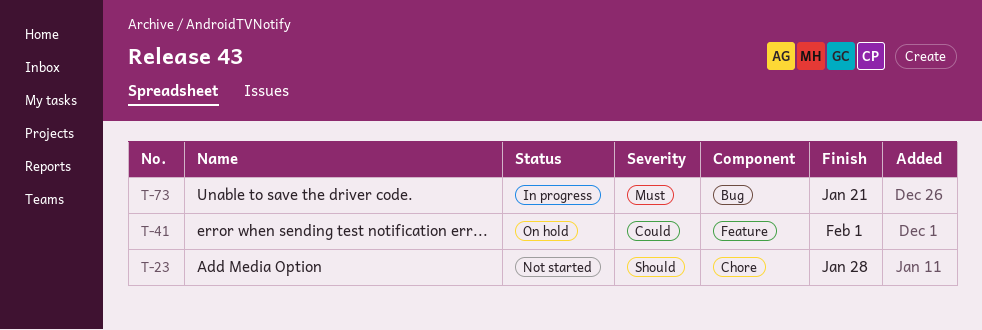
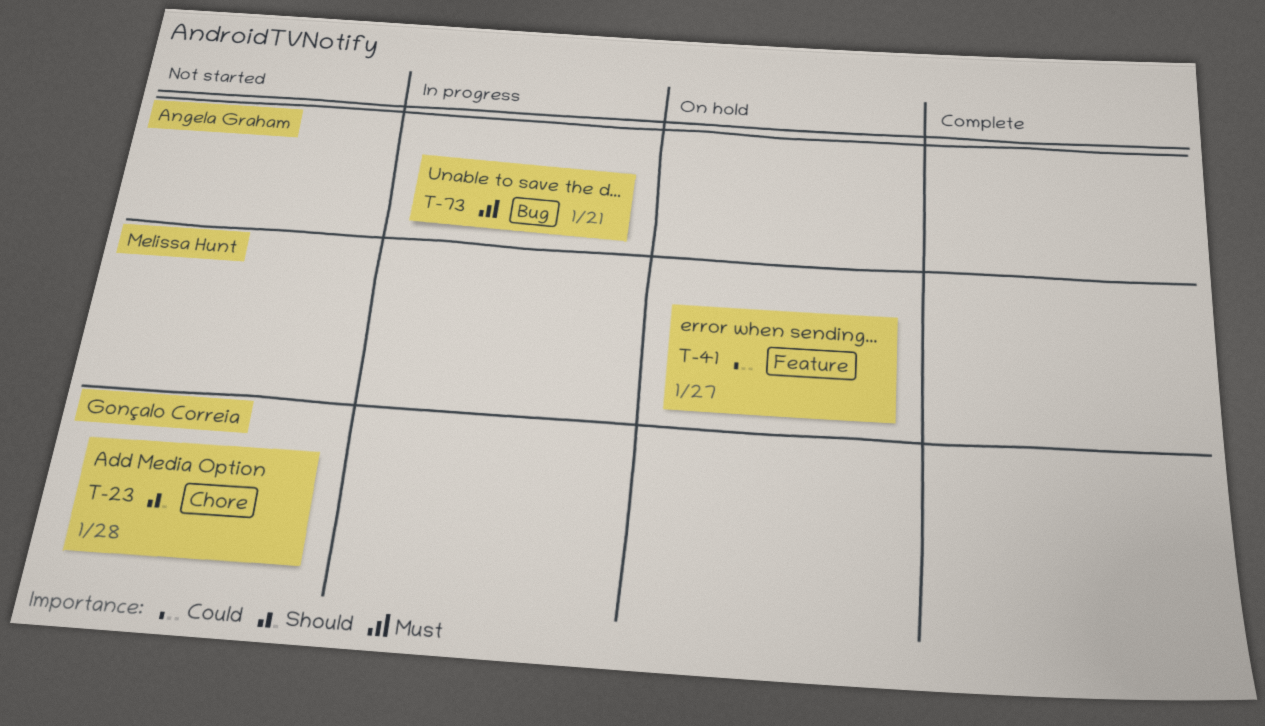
T-41, due: Feb 1 -> Jan 27

